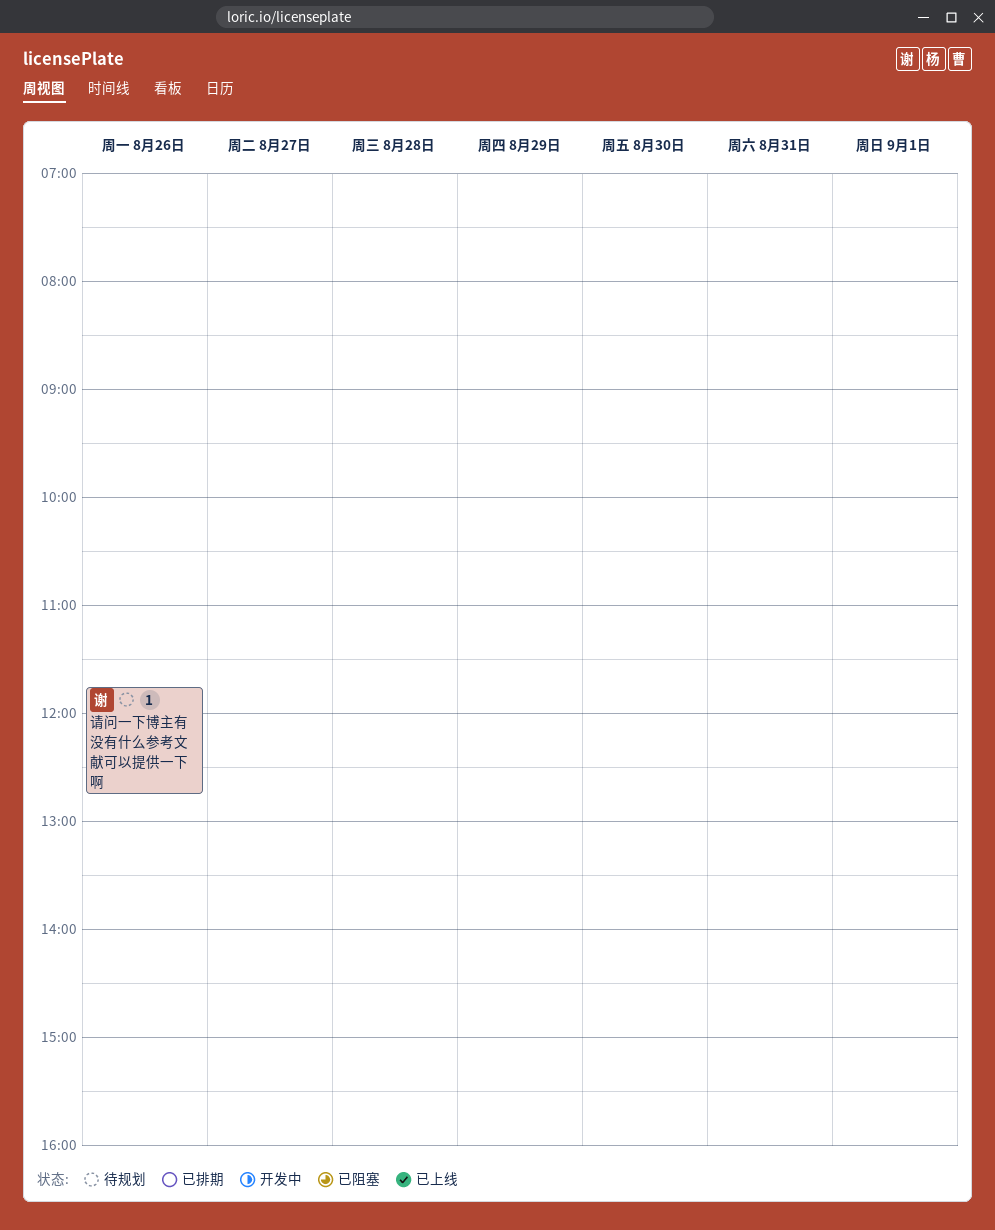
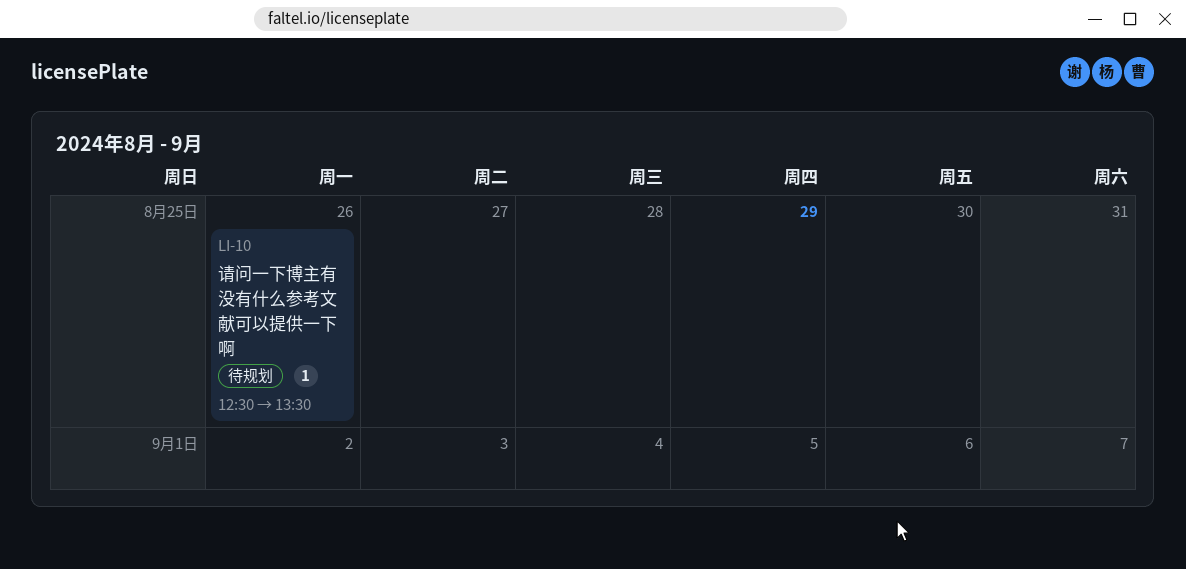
请问一下博主有没有什么参考文献可以提供一下啊, begins: 11:45 -> 12:30
请问一下博主有没有什么参考文献可以提供一下啊, ends: 12:45 -> 13:30

